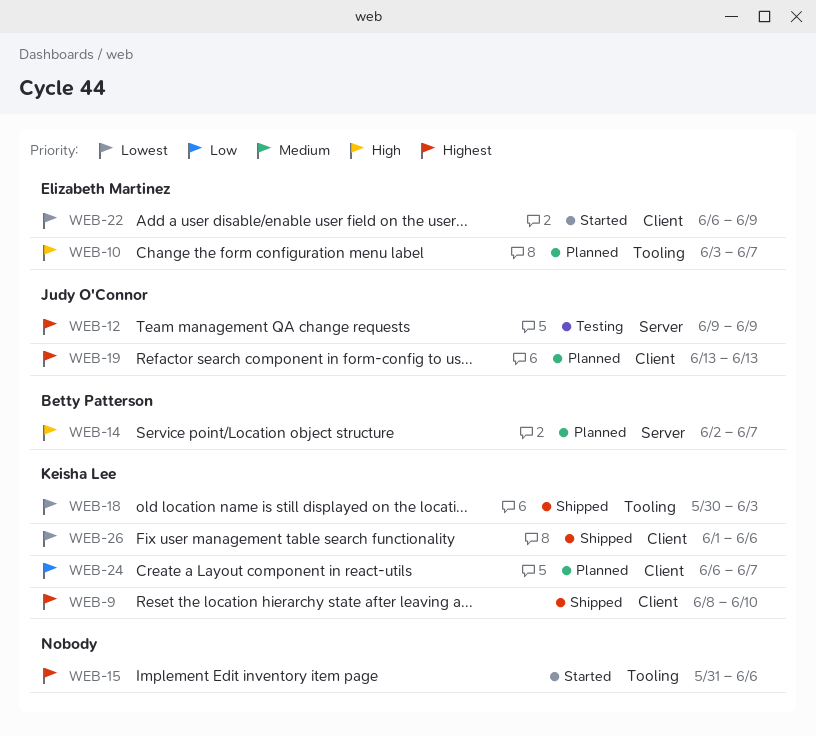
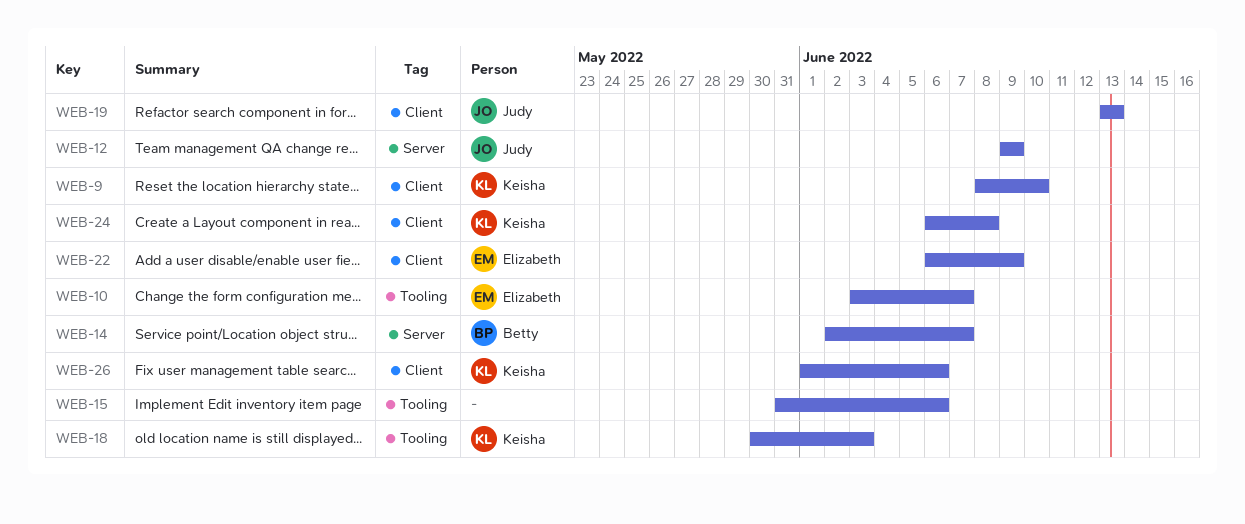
WEB-24, due: Jun 7 -> Jun 8

